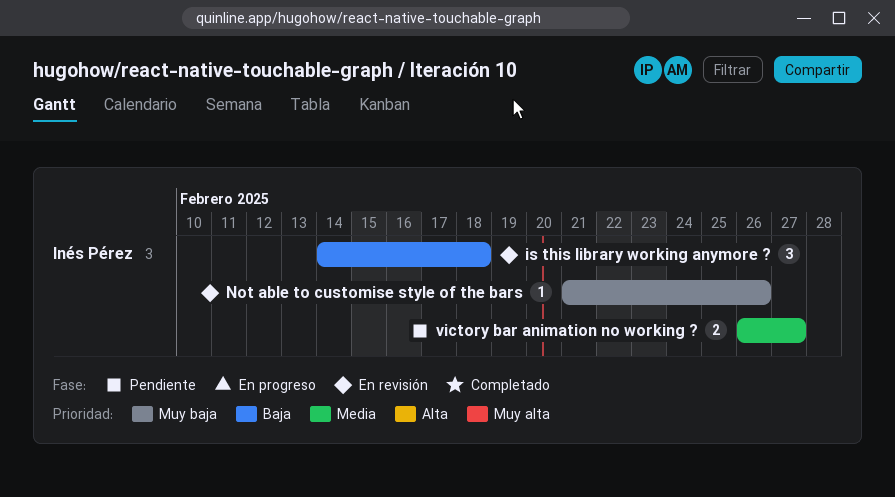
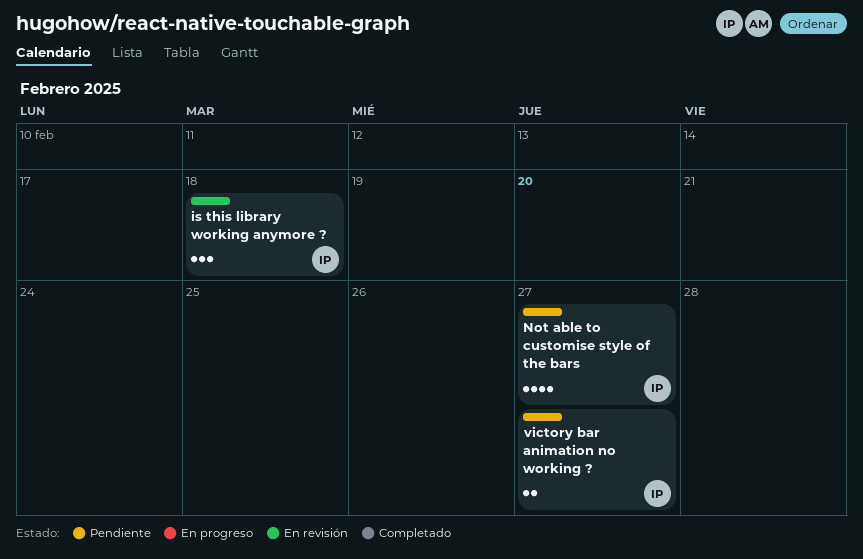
Not able to customise style of the bars, status: En revisión -> Pendiente
Not able to customise style of the bars, estimate: 1 -> 4
Not able to customise style of the bars, due: Feb 26 -> Feb 27

